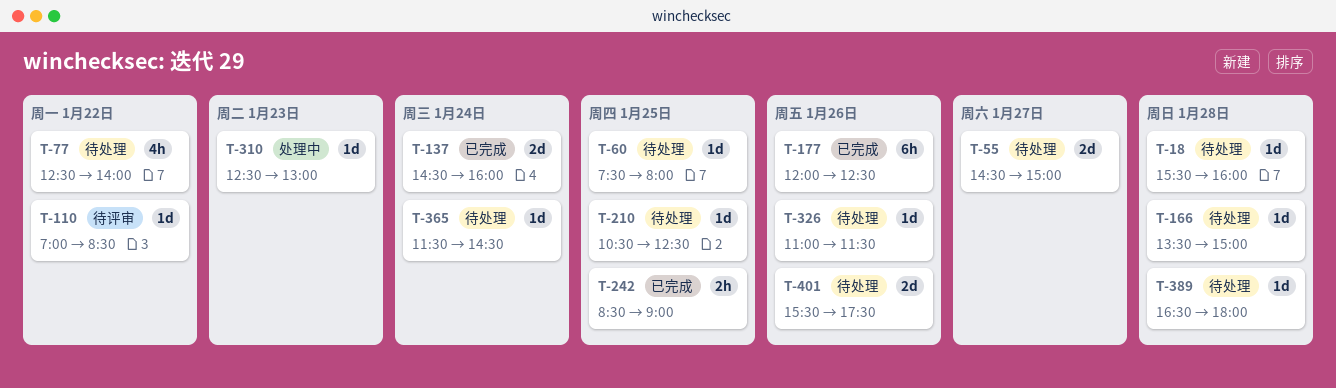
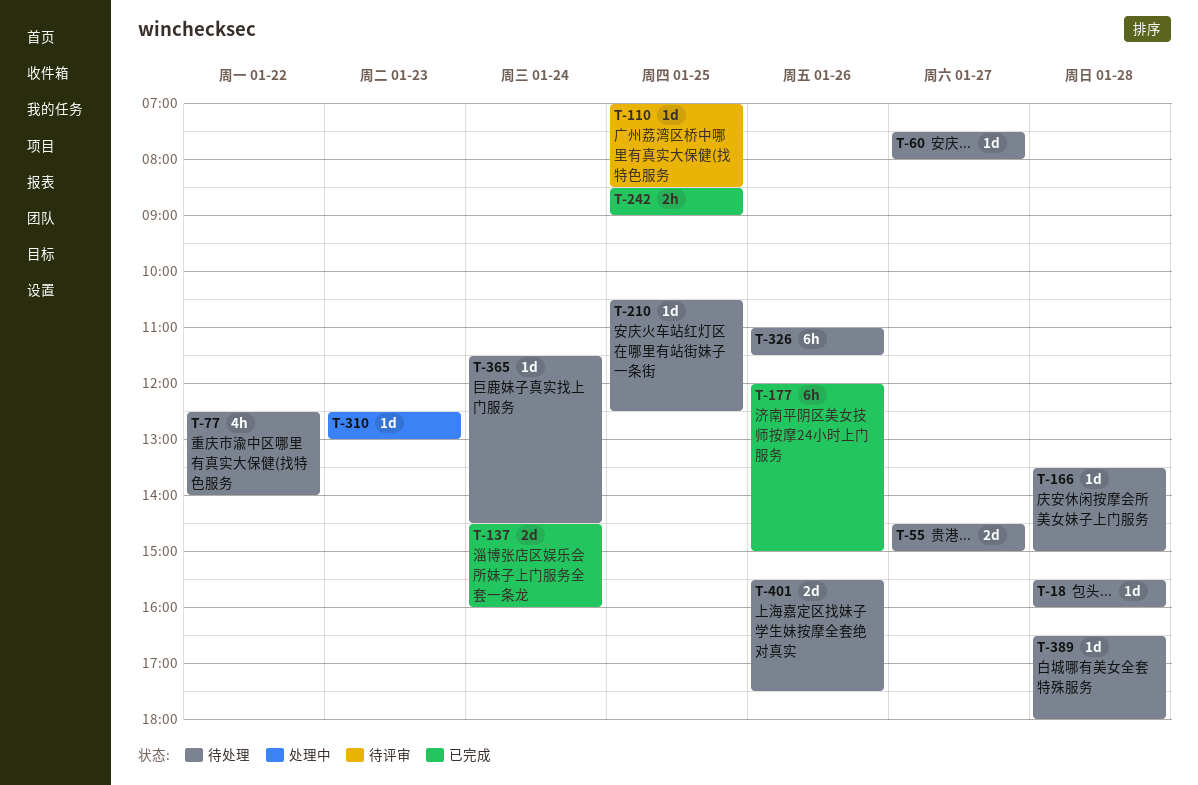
T-60, day: Jan 25 -> Jan 27
T-110, day: Jan 22 -> Jan 25
T-177, ends: 12:30 -> 15:00
T-326, estimate: 1d -> 6h

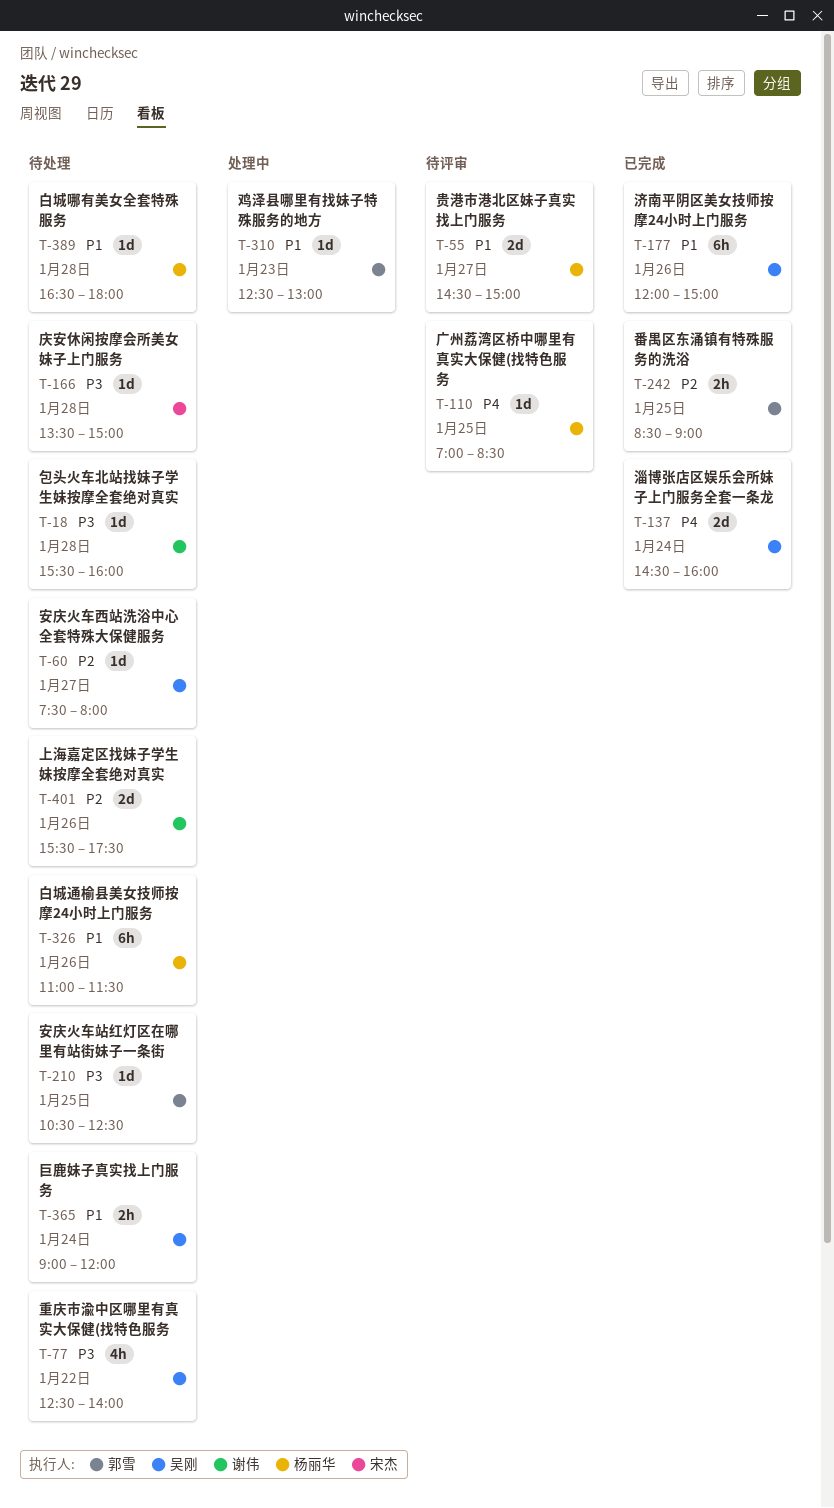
T-55, status: 待处理 -> 待评审
T-365, estimate: 1d -> 2h
T-365, begins: 11:30 -> 09:00
T-365, ends: 14:30 -> 12:00

